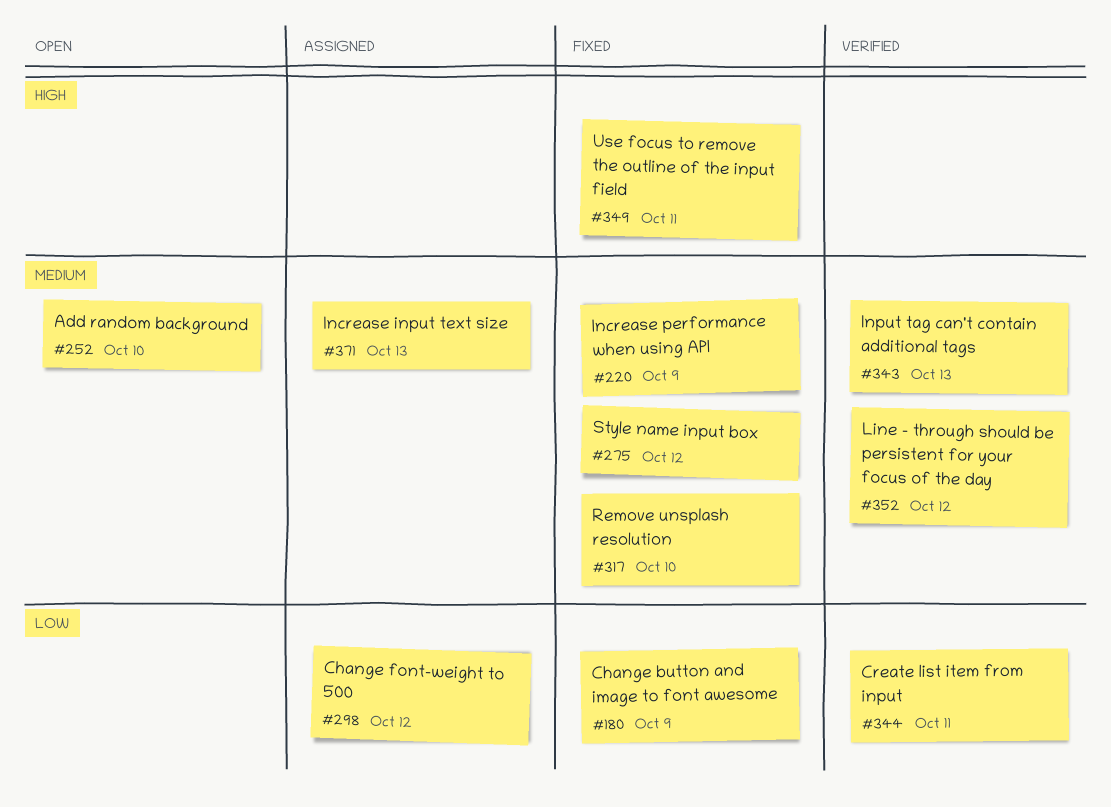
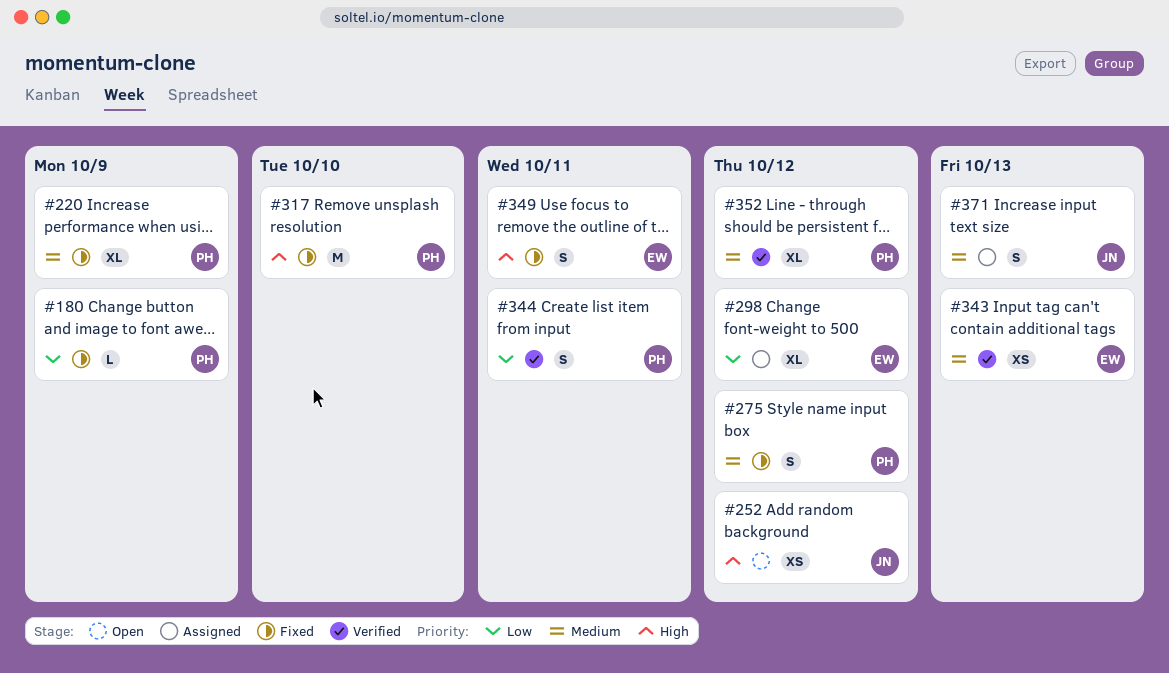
#252, priority: Medium -> High
#252, due: Oct 10 -> Oct 12
#317, priority: Medium -> High

